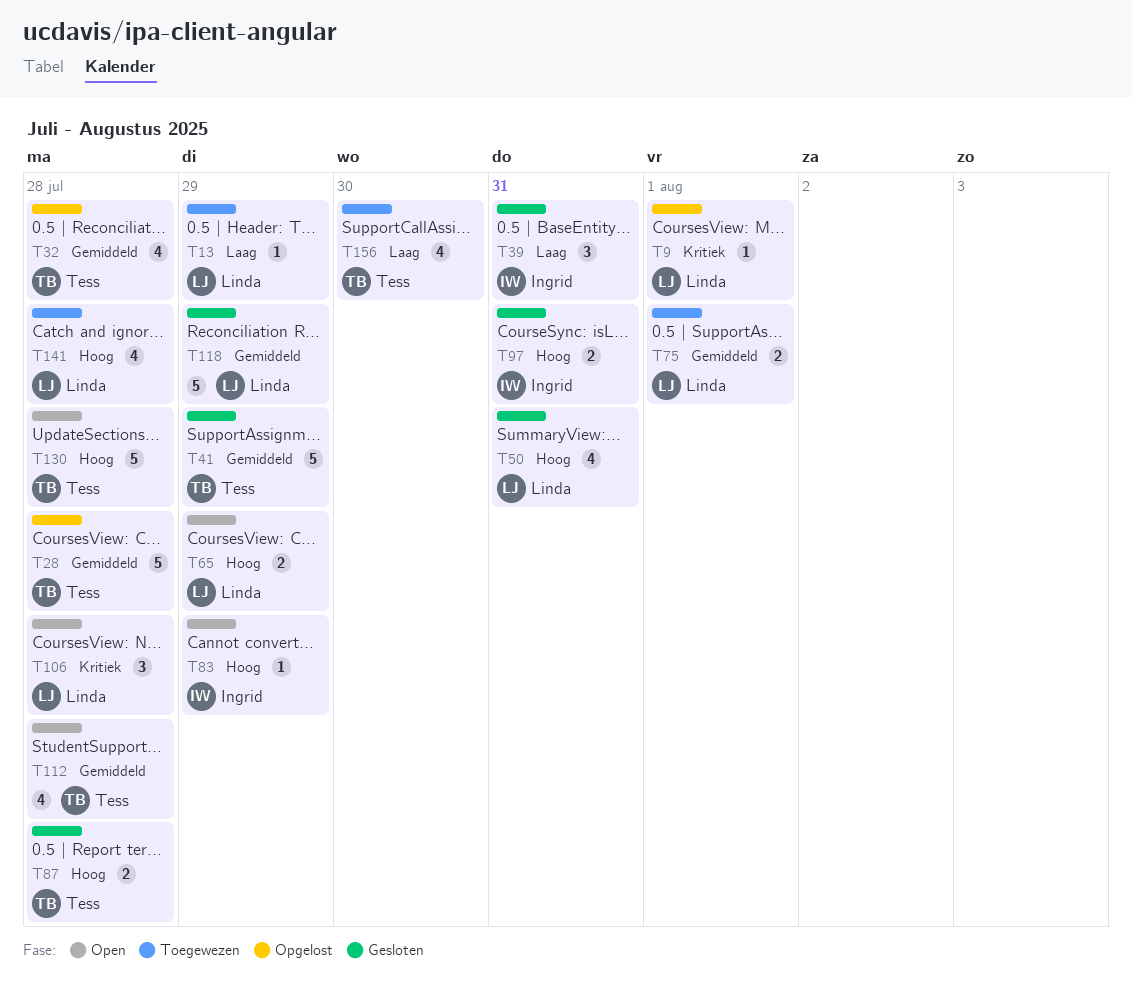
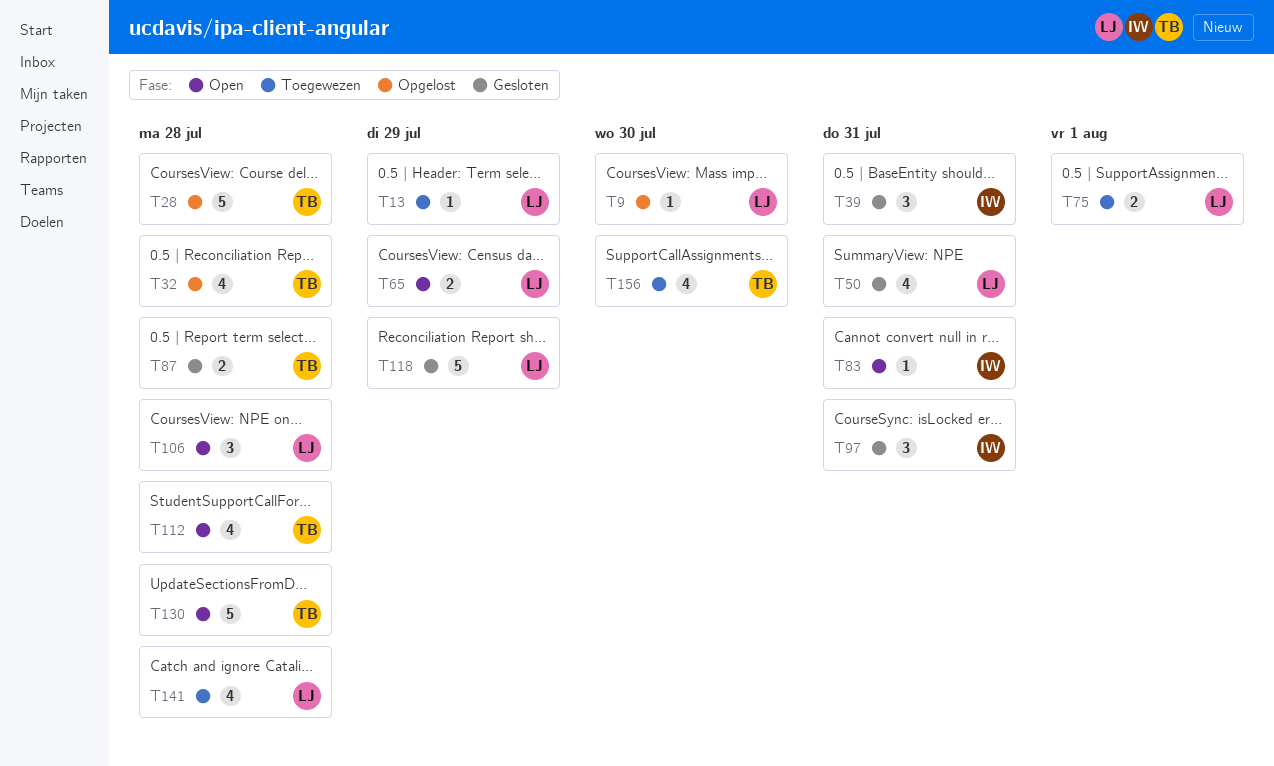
T9, due: Aug 1 -> Jul 30
T41: present -> none
T83, due: Jul 29 -> Jul 31
T97, estimate: 2 -> 3

